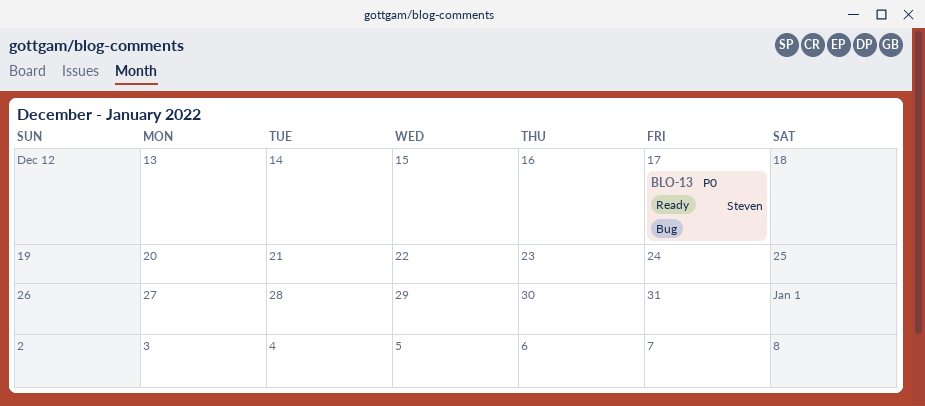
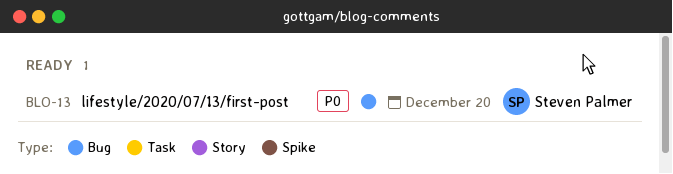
BLO-13, due: Dec 17 -> Dec 20

